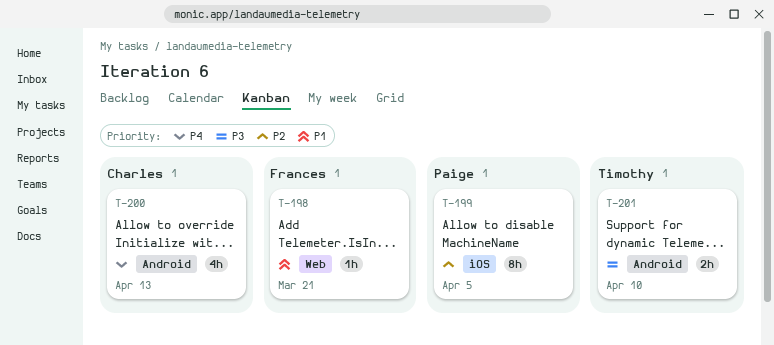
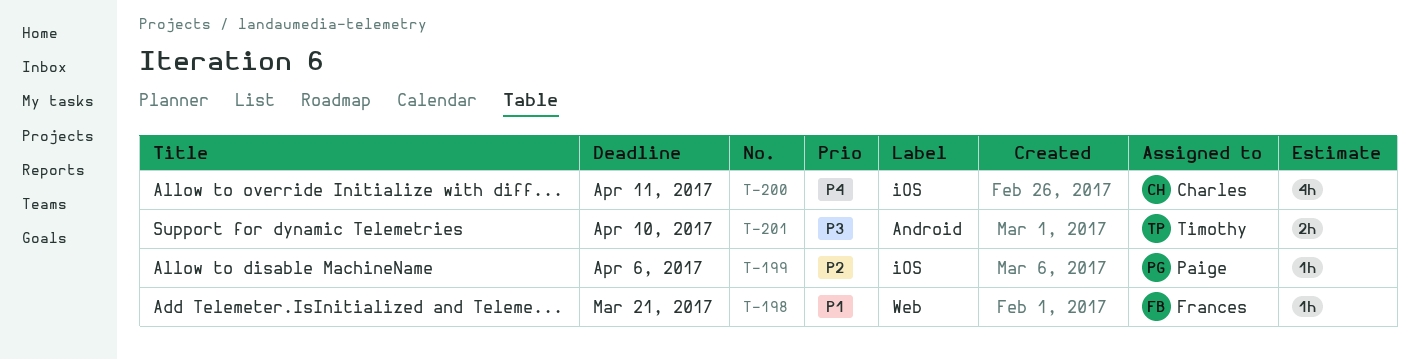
T-199, estimate: 8h -> 1h
T-199, due: Apr 5 -> Apr 6
T-200, label: Android -> iOS
T-200, due: Apr 13 -> Apr 11

